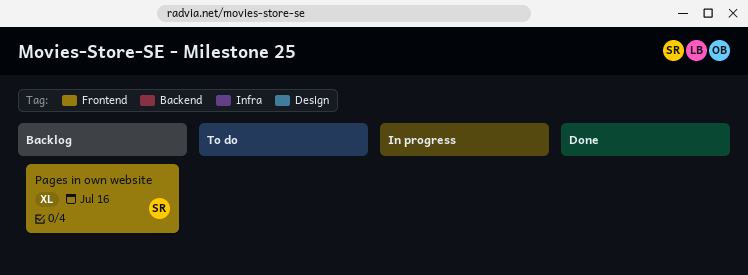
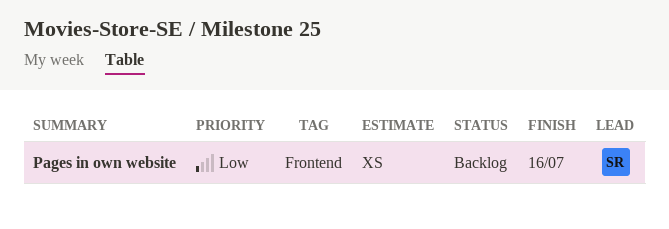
Pages in own website, estimate: XL -> XS

